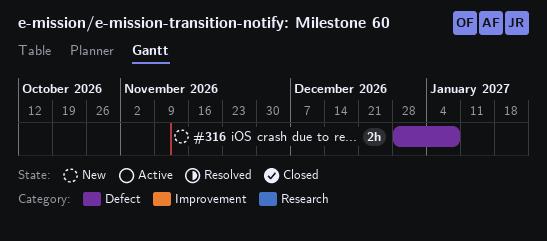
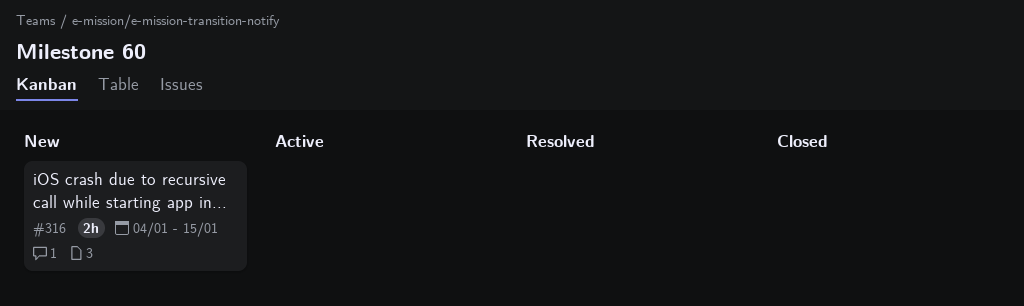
#316, start: Dec 28 -> Jan 4
#316, due: Jan 8 -> Jan 15

